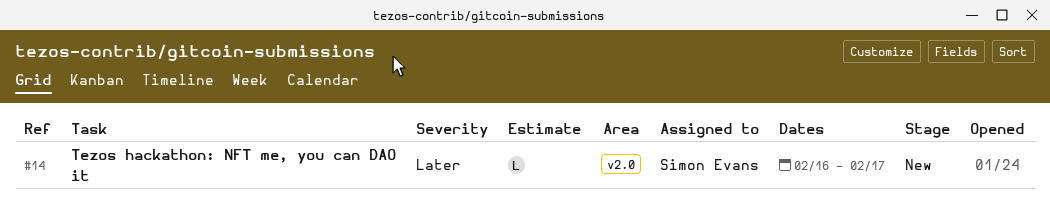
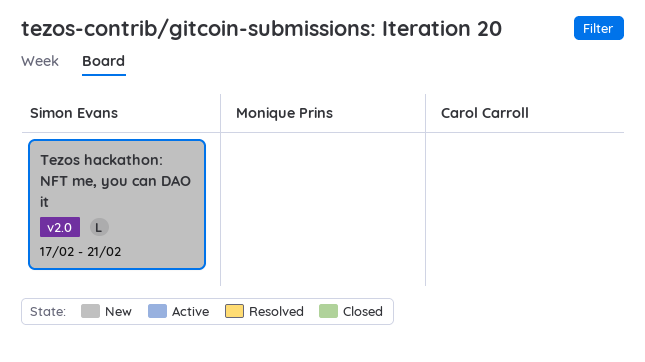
Tezos hackathon: NFT me, you can DAO it, start: Feb 16 -> Feb 17
Tezos hackathon: NFT me, you can DAO it, due: Feb 17 -> Feb 21

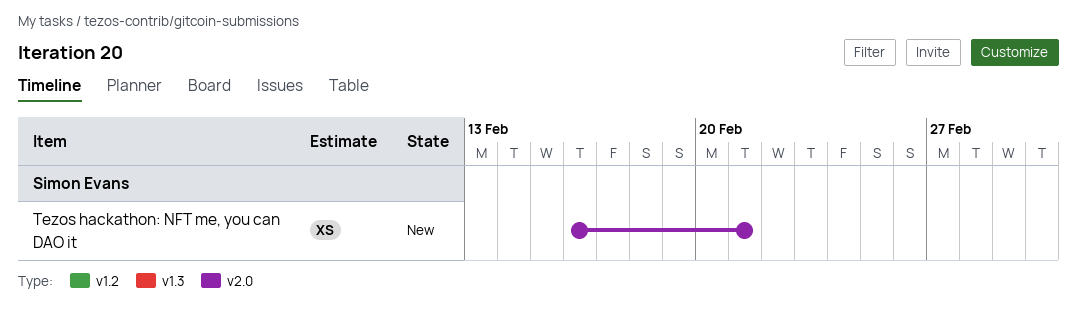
Tezos hackathon: NFT me, you can DAO it, estimate: L -> XS
Tezos hackathon: NFT me, you can DAO it, start: Feb 17 -> Feb 16

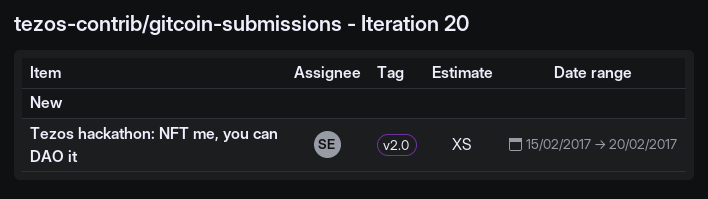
Tezos hackathon: NFT me, you can DAO it, start: Feb 16 -> Feb 15
Tezos hackathon: NFT me, you can DAO it, due: Feb 21 -> Feb 20

